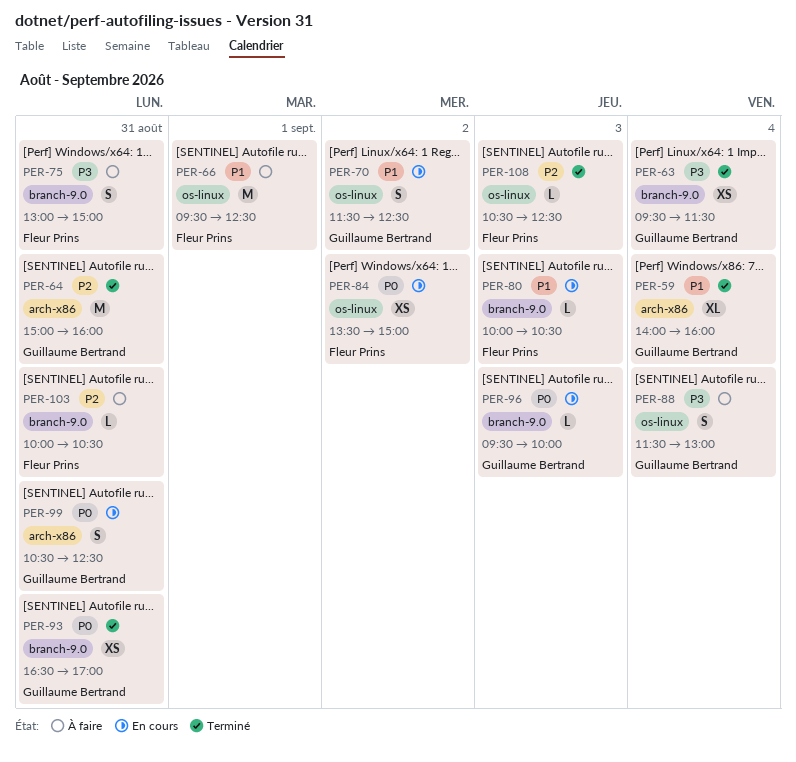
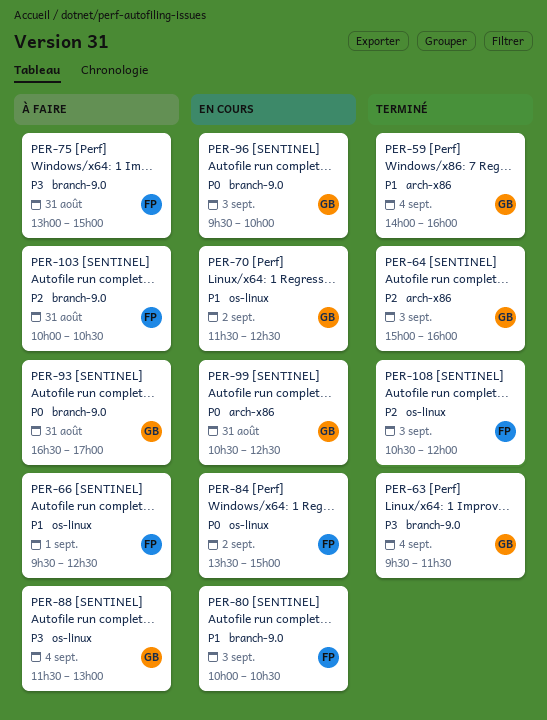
PER-64, day: Aug 31 -> Sep 3
PER-93, status: Terminé -> À faire
PER-108, ends: 12:30 -> 12:00

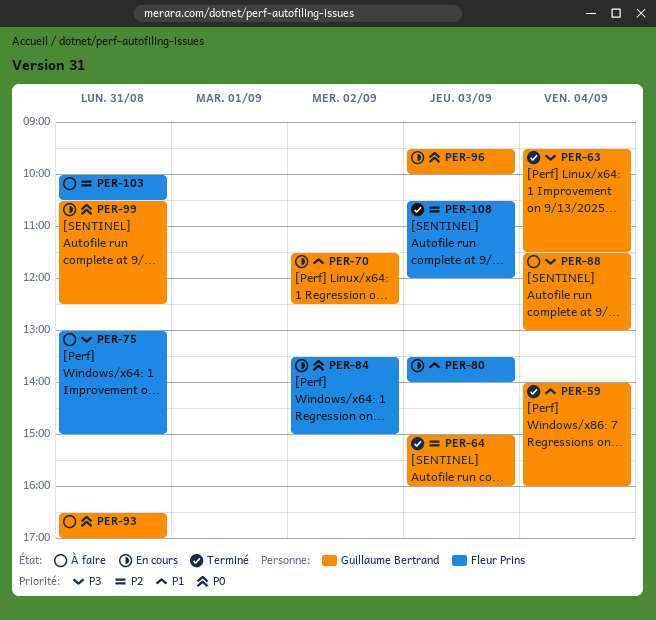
PER-66: present -> none
PER-80, begins: 10:00 -> 13:30
PER-80, ends: 10:30 -> 14:00

